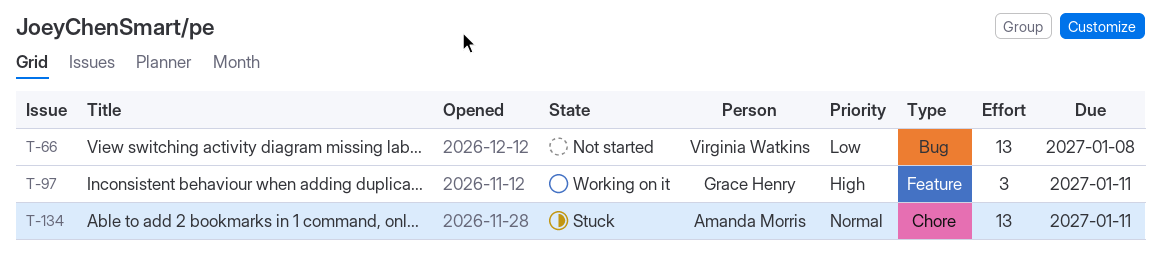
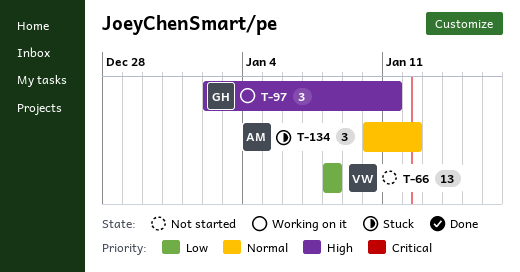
T-134, estimate: 13 -> 3
T-134, due: Jan 11 -> Jan 12

